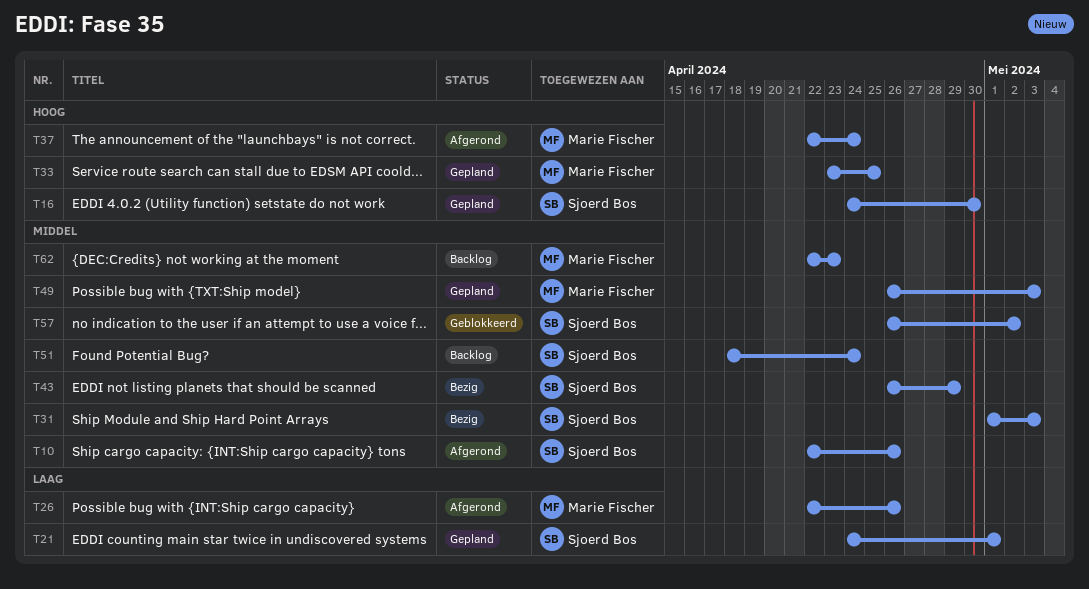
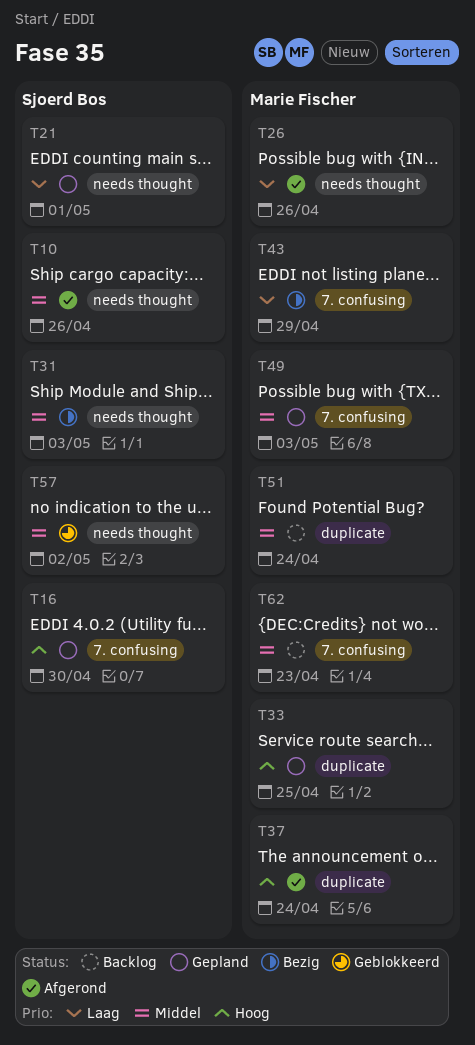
T43, owner: Sjoerd Bos -> Marie Fischer
T43, priority: Middel -> Laag
T51, owner: Sjoerd Bos -> Marie Fischer

